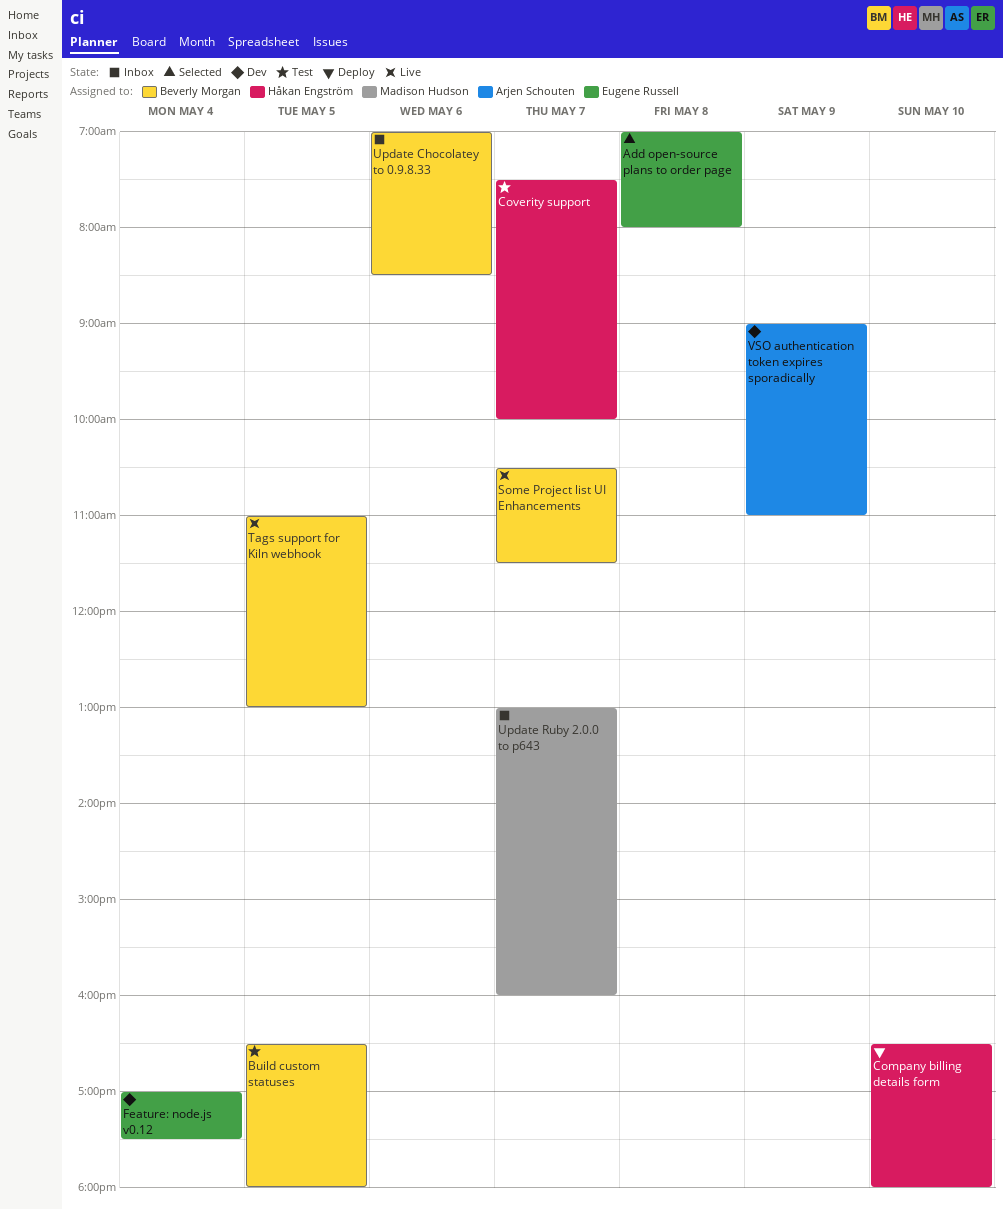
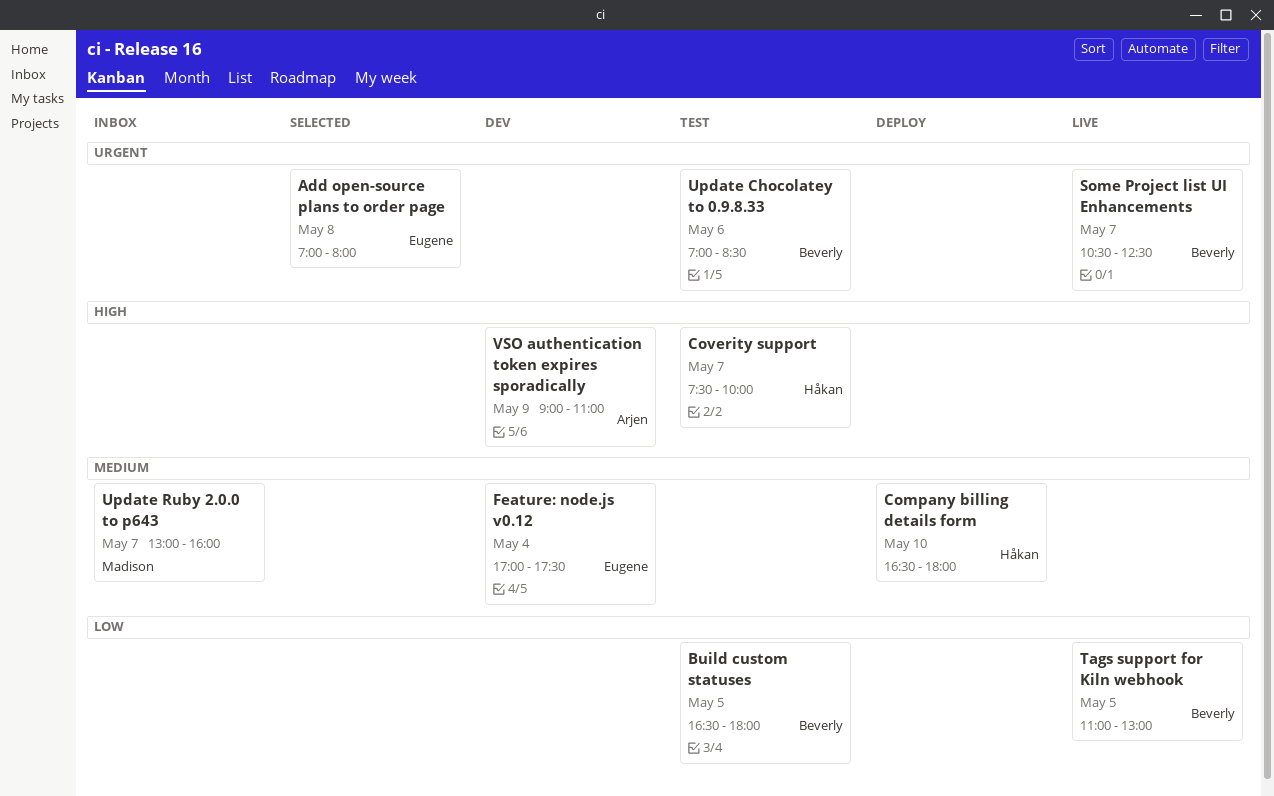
Some Project list UI Enhancements, ends: 11:30 -> 12:30
Update Chocolatey to 0.9.8.33, status: Inbox -> Test

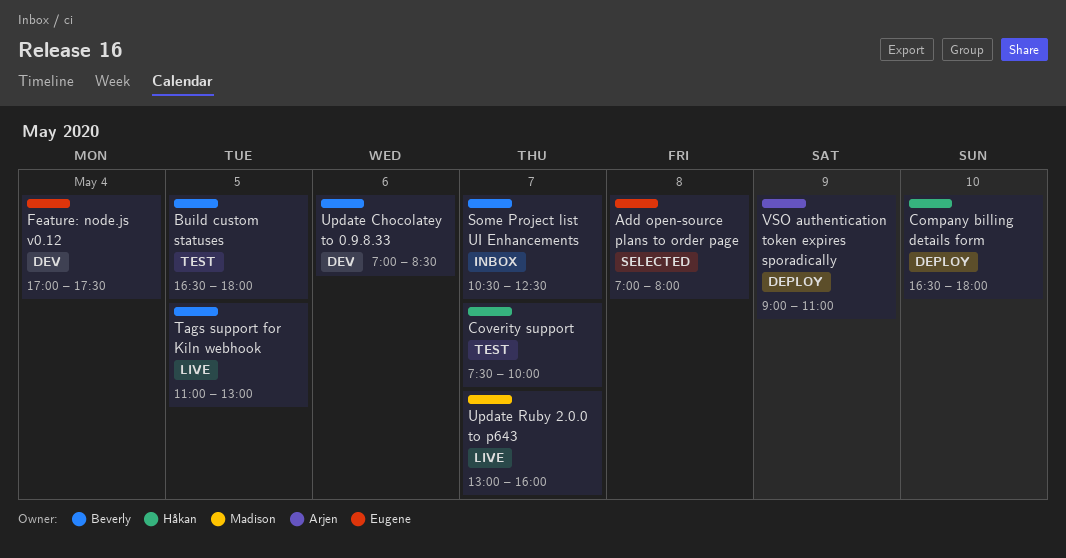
Some Project list UI Enhancements, status: Live -> Inbox
Update Chocolatey to 0.9.8.33, status: Test -> Dev
Update Ruby 2.0.0 to p643, status: Inbox -> Live
VSO authentication token expires sporadically, status: Dev -> Deploy

